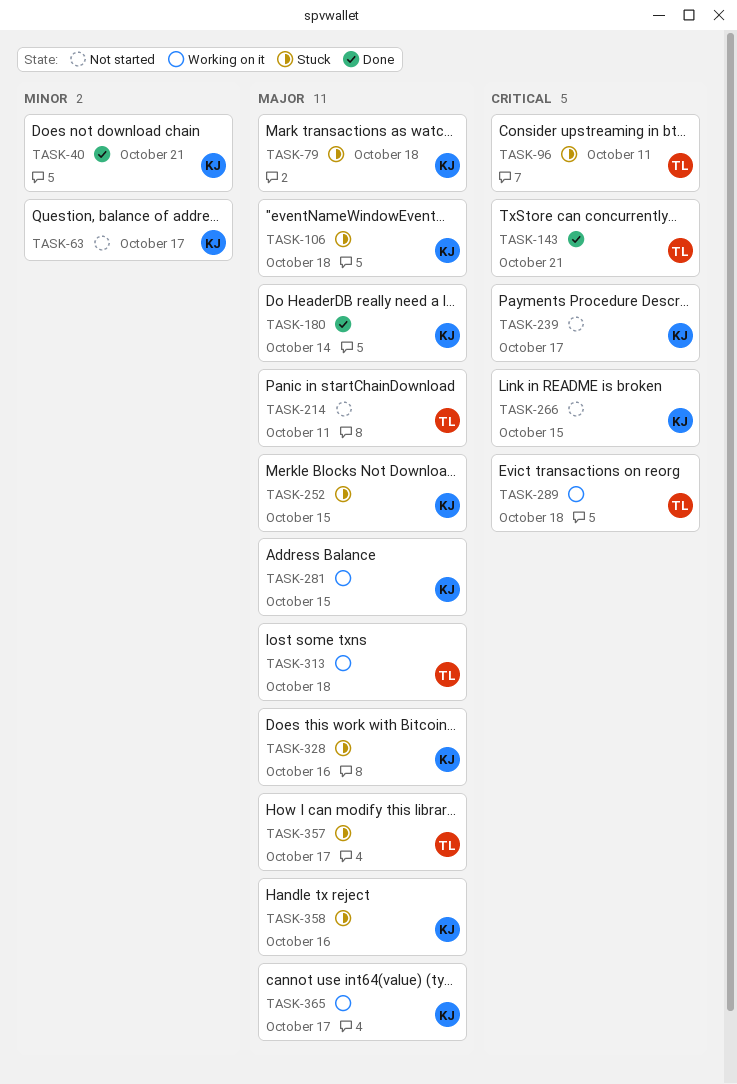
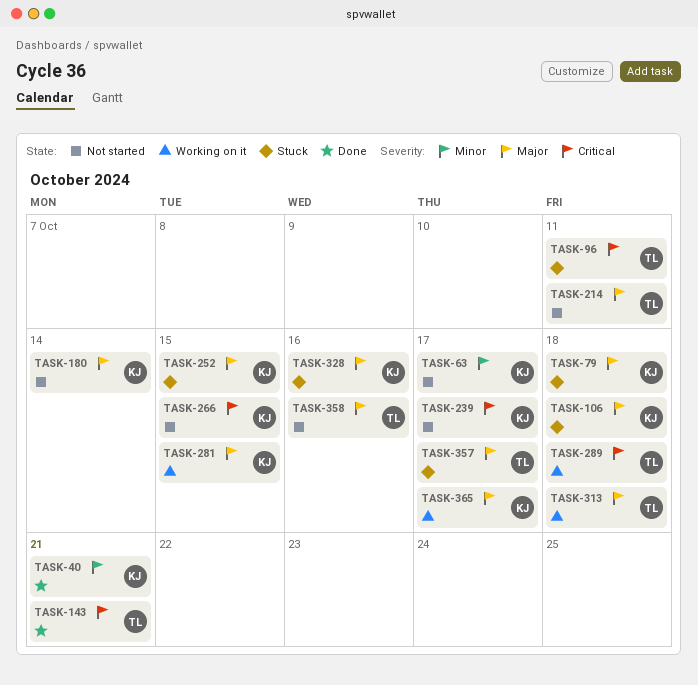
TASK-180, status: Done -> Not started
TASK-358, status: Stuck -> Not started
TASK-358, owner: KJ -> TL

